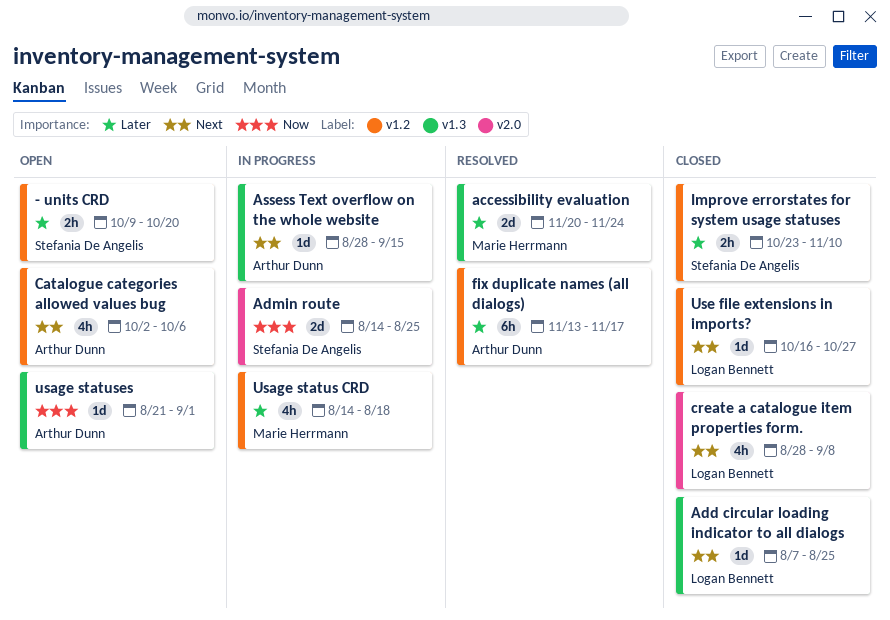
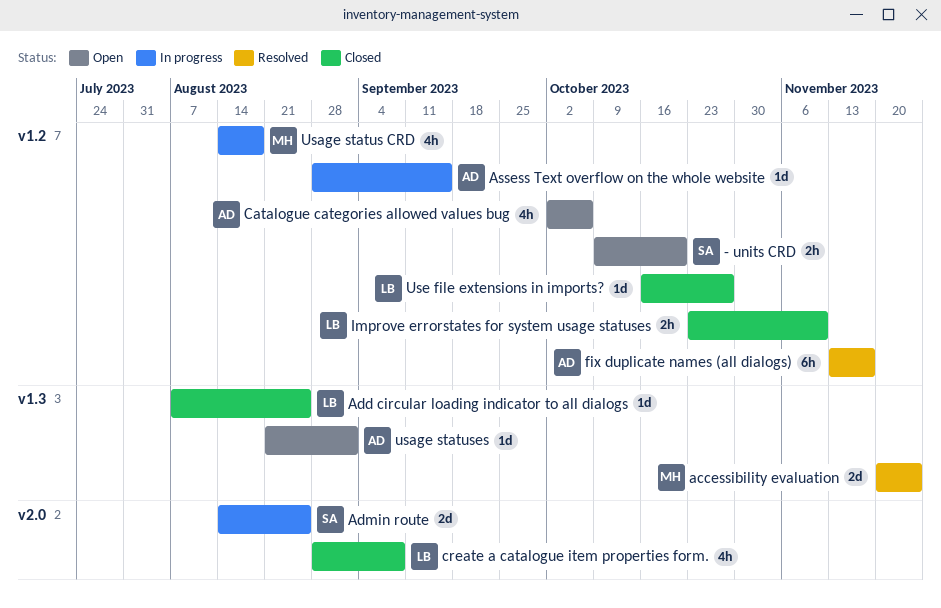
Assess Text overflow on the whole website, label: v1.3 -> v1.2
Improve errorstates for system usage statuses, owner: Stefania De Angelis -> Logan Bennett

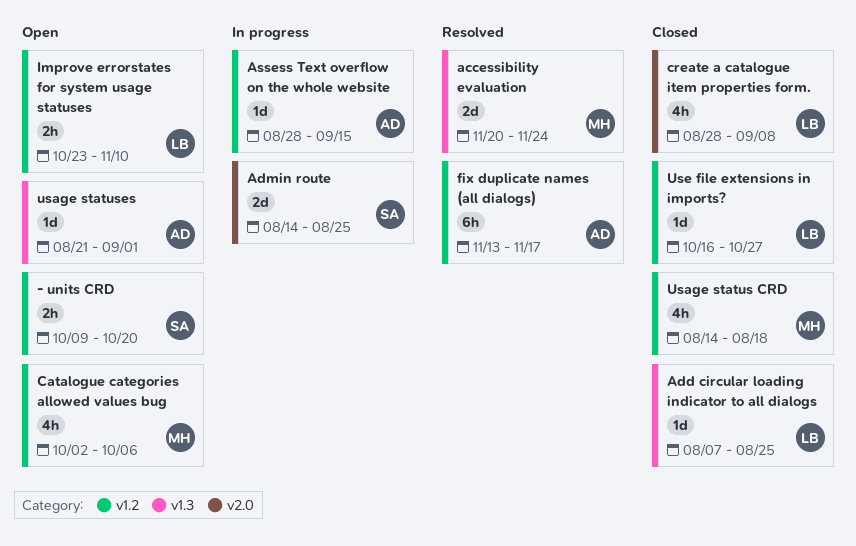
Catalogue categories allowed values bug, owner: AD -> MH
Improve errorstates for system usage statuses, status: Closed -> Open
Usage status CRD, status: In progress -> Closed

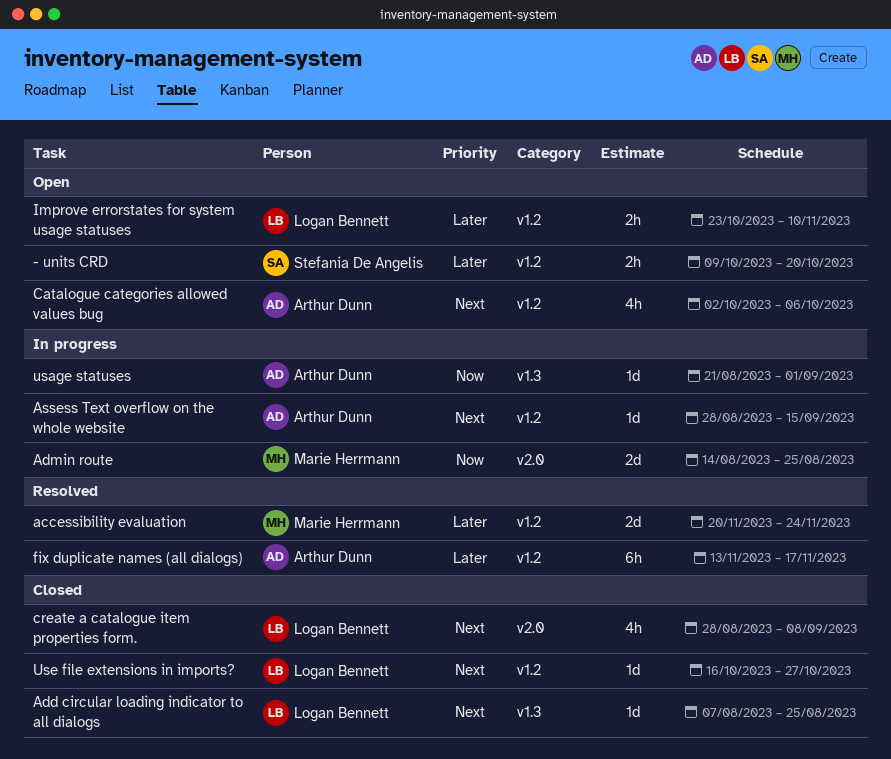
accessibility evaluation, label: v1.3 -> v1.2
Admin route, owner: Stefania De Angelis -> Marie Herrmann
Catalogue categories allowed values bug, owner: Marie Herrmann -> Arthur Dunn
Usage status CRD: present -> none
usage statuses, status: Open -> In progress

